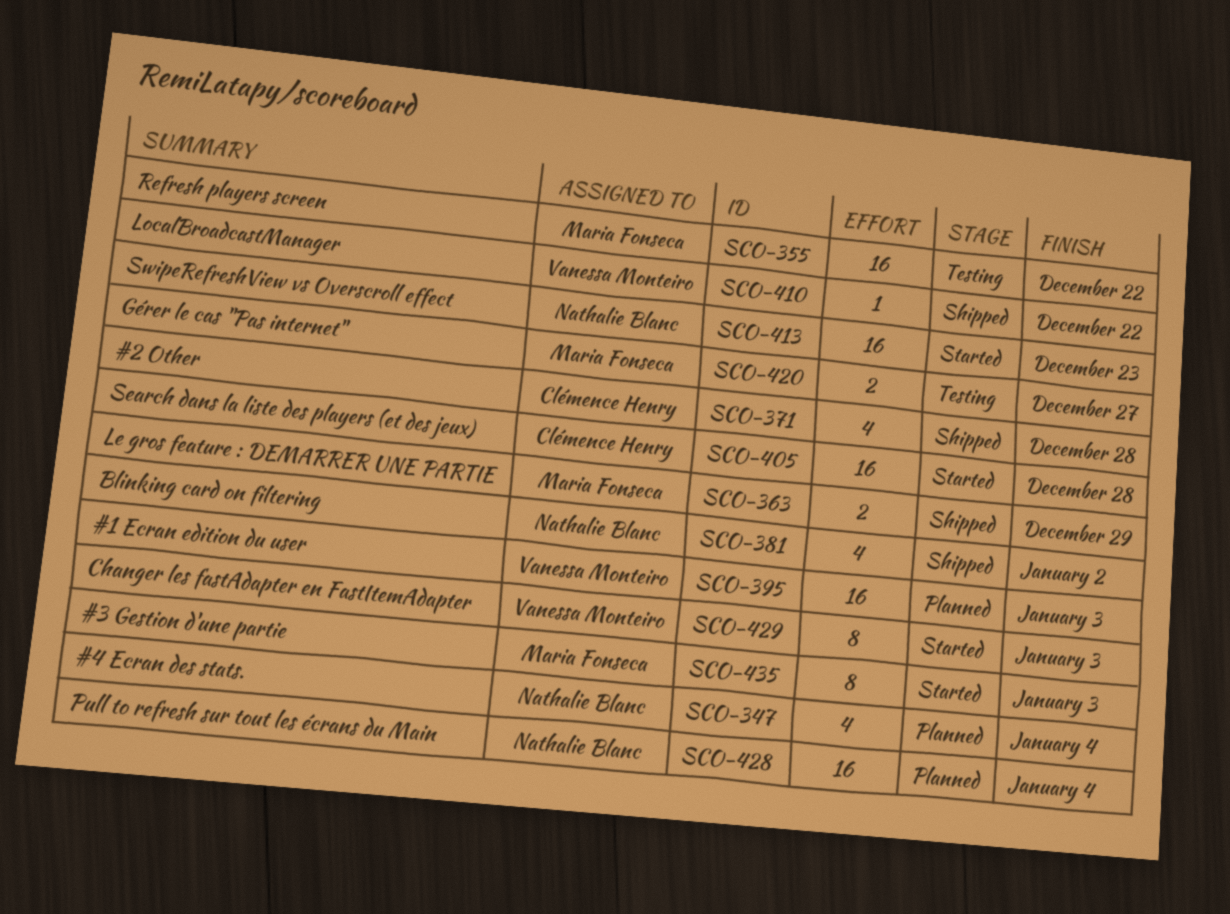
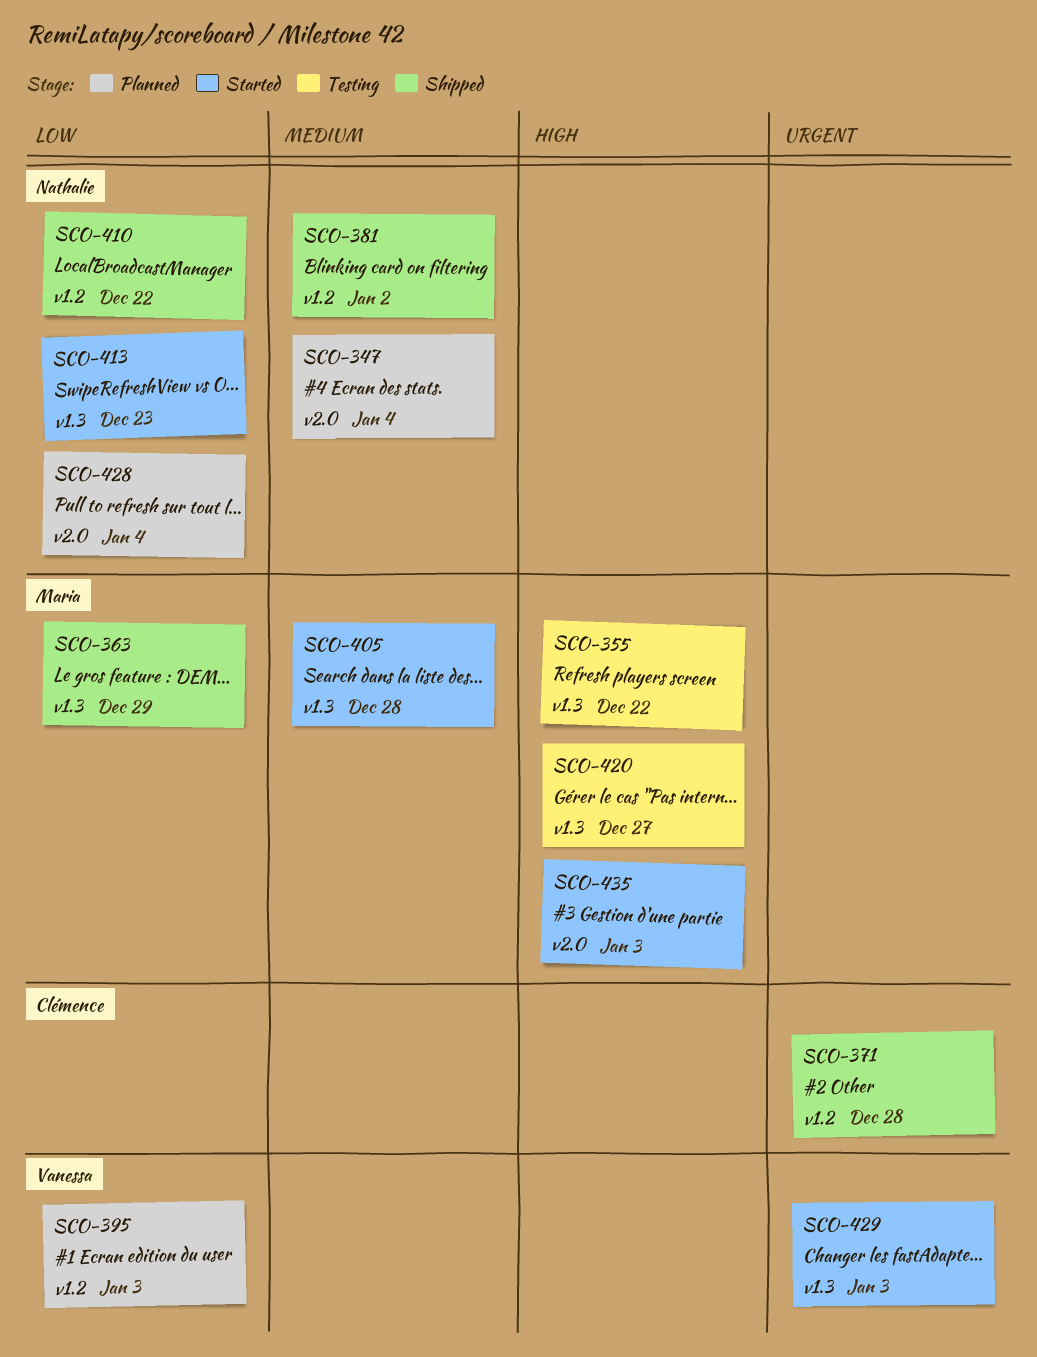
SCO-405, owner: Clémence Henry -> Maria Fonseca
SCO-410, owner: Vanessa Monteiro -> Nathalie Blanc

